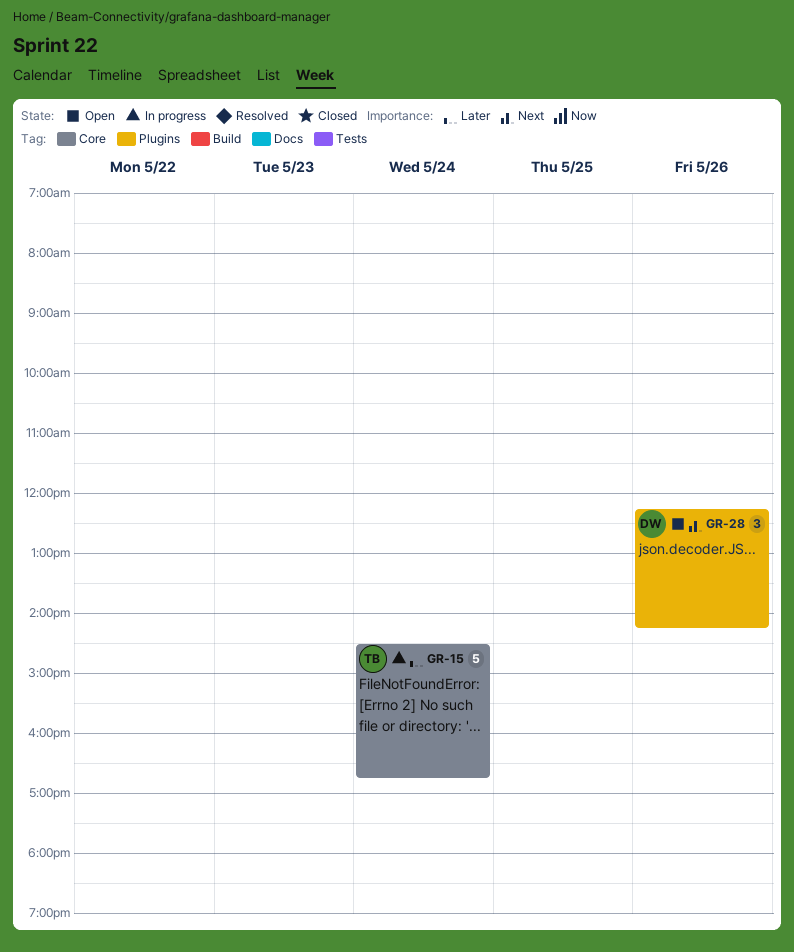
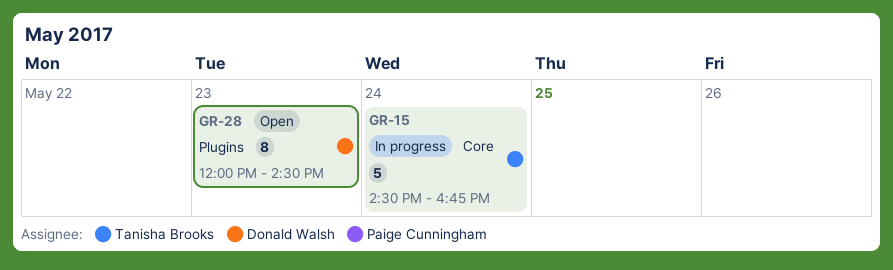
GR-28, estimate: 3 -> 8
GR-28, day: May 26 -> May 23
GR-28, begins: 12:15 -> 12:00
GR-28, ends: 14:15 -> 14:30

